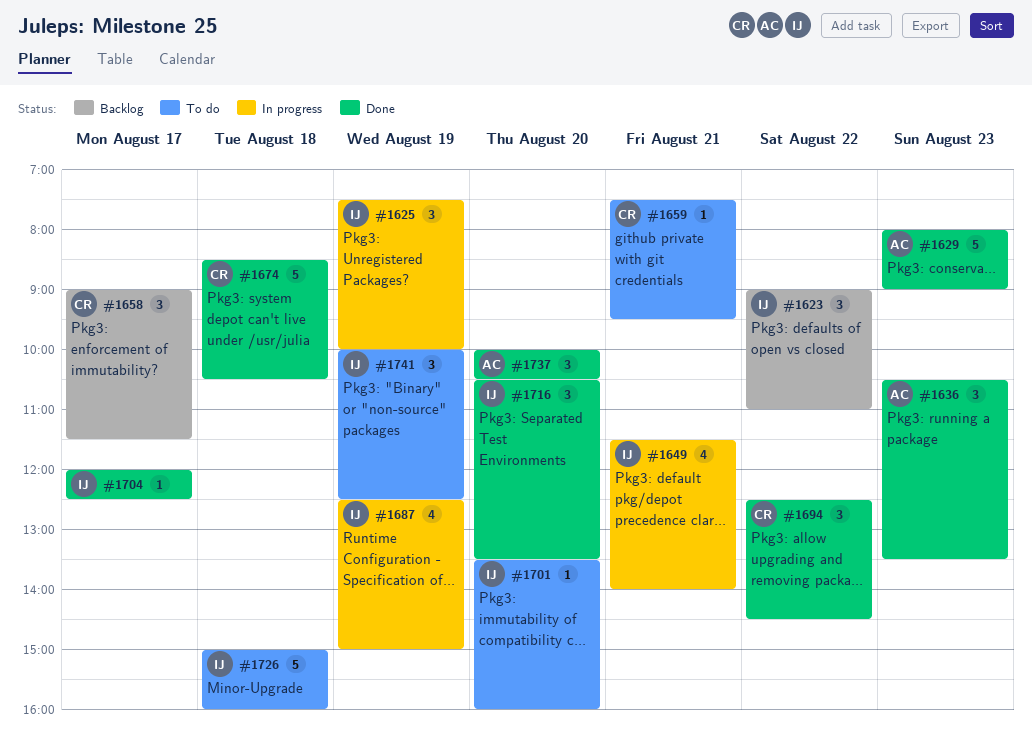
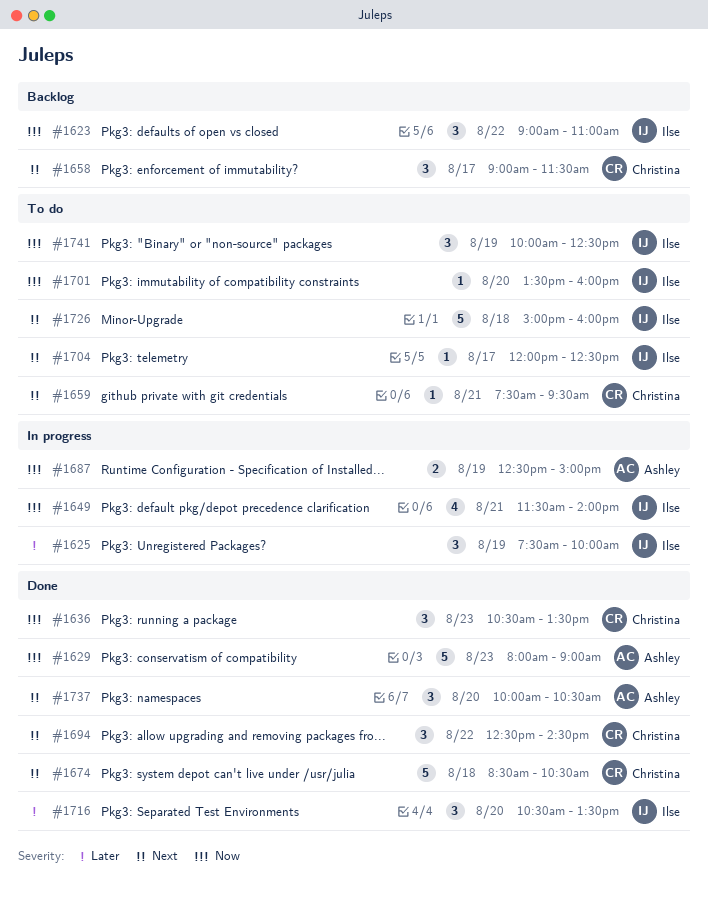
#1636, owner: Ashley -> Christina
#1687, owner: Ilse -> Ashley
#1687, estimate: 4 -> 2
#1704, status: Done -> To do

